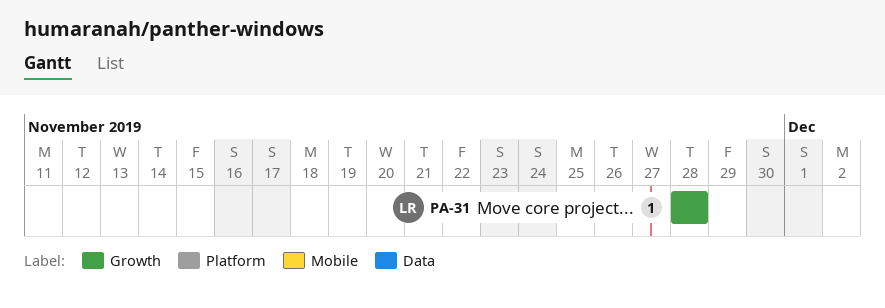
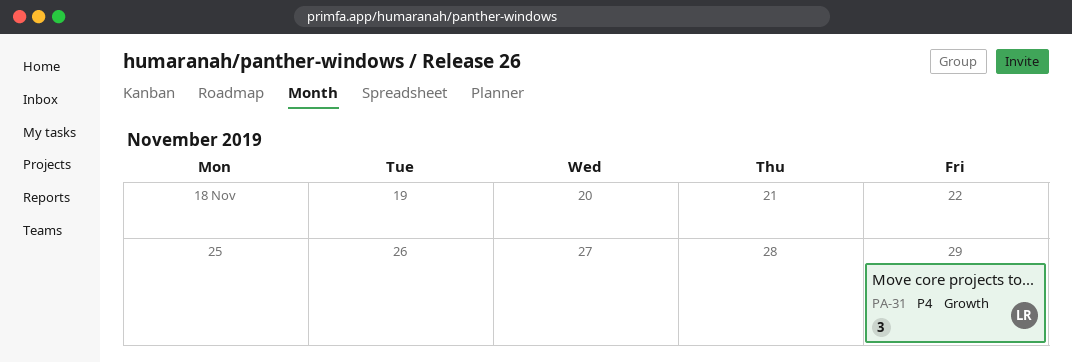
PA-31, estimate: 1 -> 3
PA-31, due: Nov 28 -> Nov 29

